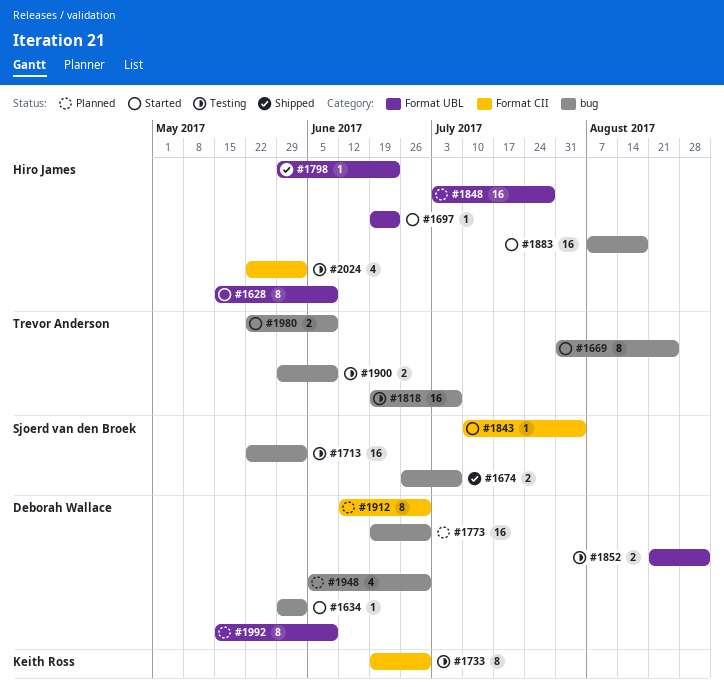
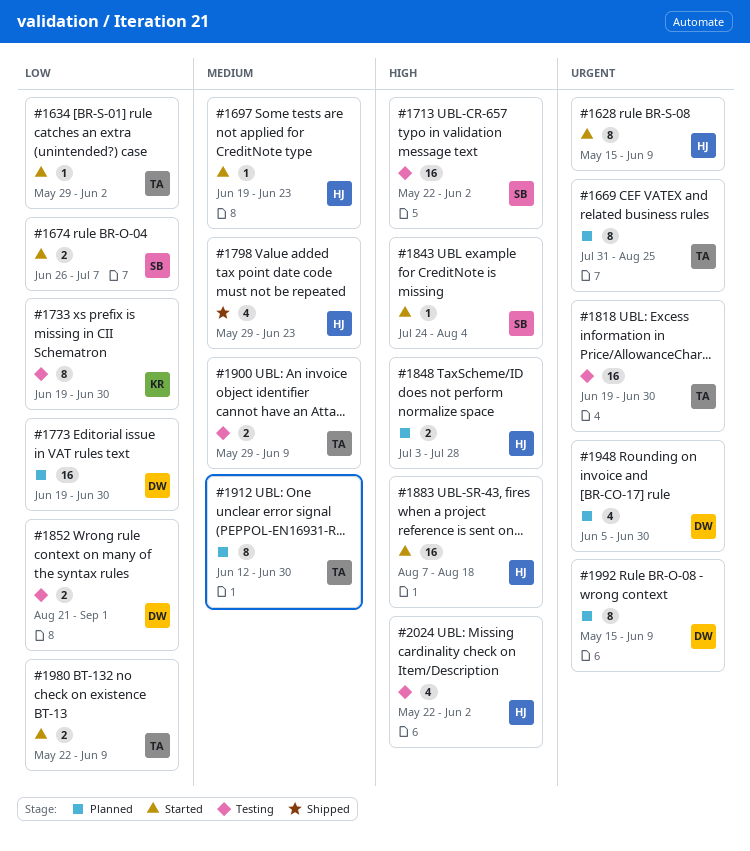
#1634, owner: Deborah Wallace -> Trevor Anderson
#1669, status: Started -> Planned
#1674, status: Shipped -> Started
#1798, estimate: 1 -> 4
#1818, due: Jul 7 -> Jun 30
#1843, start: Jul 10 -> Jul 24
#1848, estimate: 16 -> 2
#1912, owner: Deborah Wallace -> Trevor Anderson

